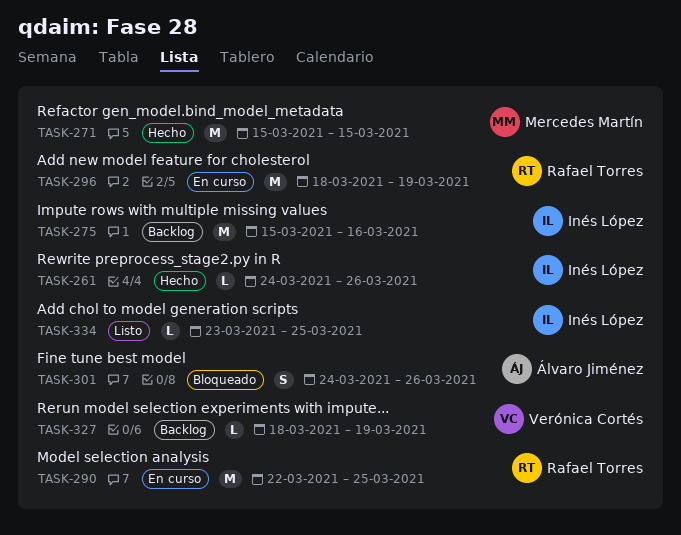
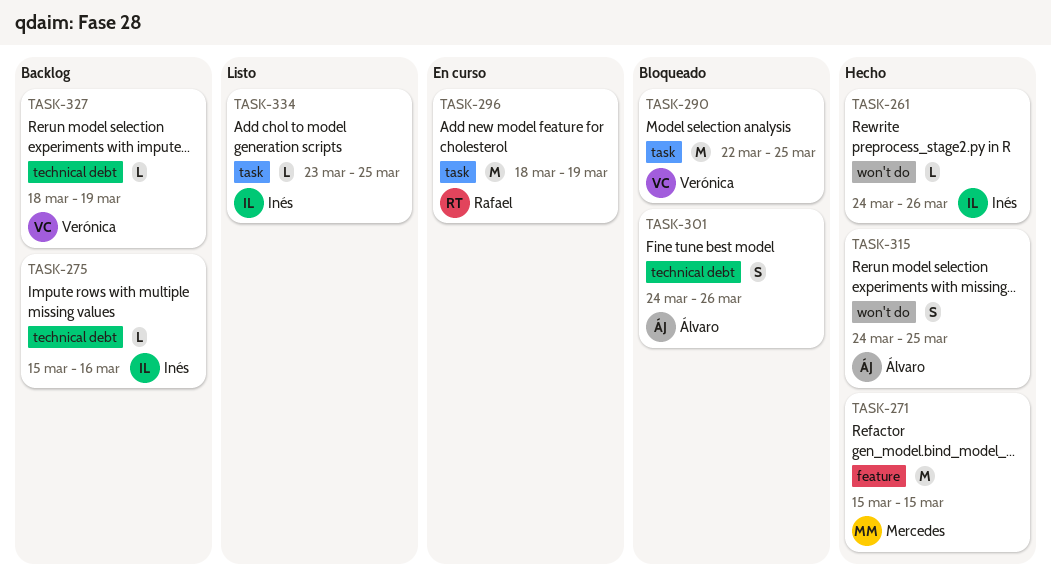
TASK-275, estimate: M -> L
TASK-290, status: En curso -> Bloqueado
TASK-290, owner: Rafael Torres -> Verónica Cortés
TASK-315: none -> present

